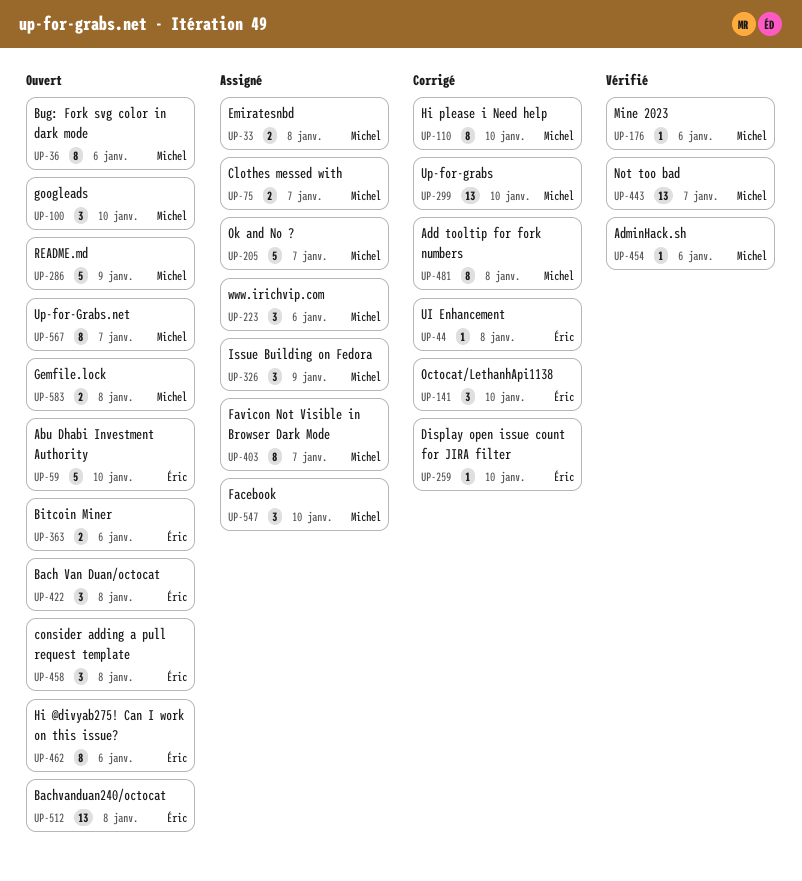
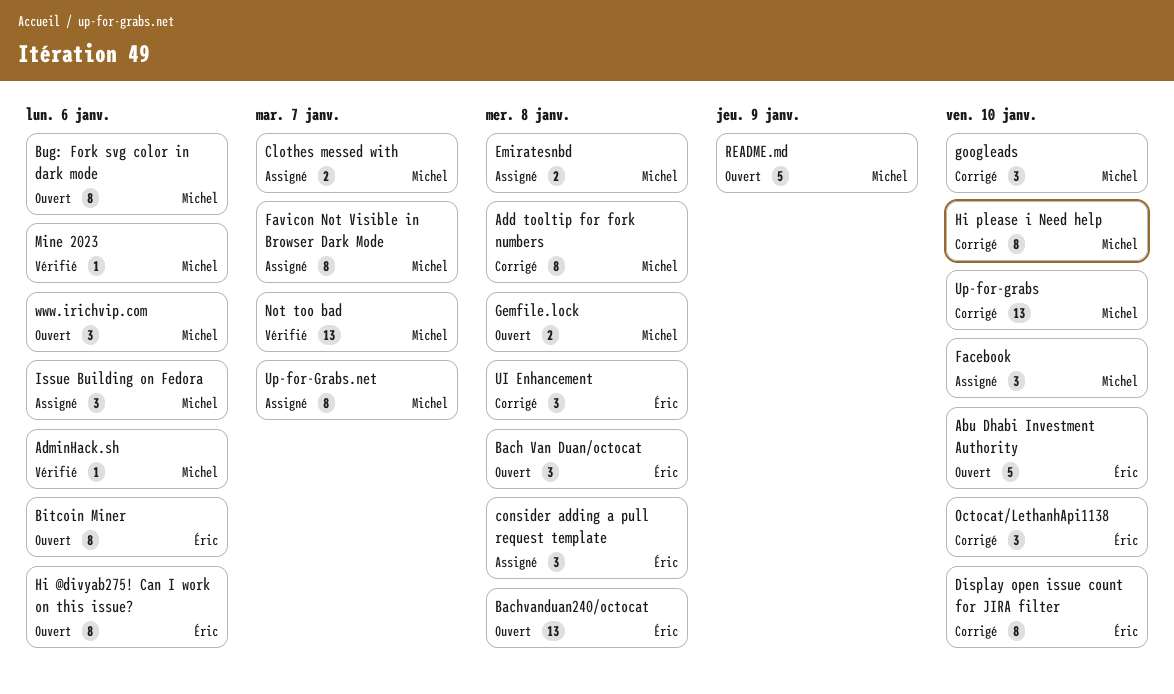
Bitcoin Miner, estimate: 2 -> 8
consider adding a pull request template, status: Ouvert -> Assigné
Display open issue count for JIRA filter, estimate: 1 -> 8
googleads, status: Ouvert -> Corrigé
Issue Building on Fedora, due: Jan 9 -> Jan 6
Ok and No ?: present -> none
UI Enhancement, estimate: 1 -> 3
Up-for-Grabs.net, status: Ouvert -> Assigné
www.irichvip.com, status: Assigné -> Ouvert

